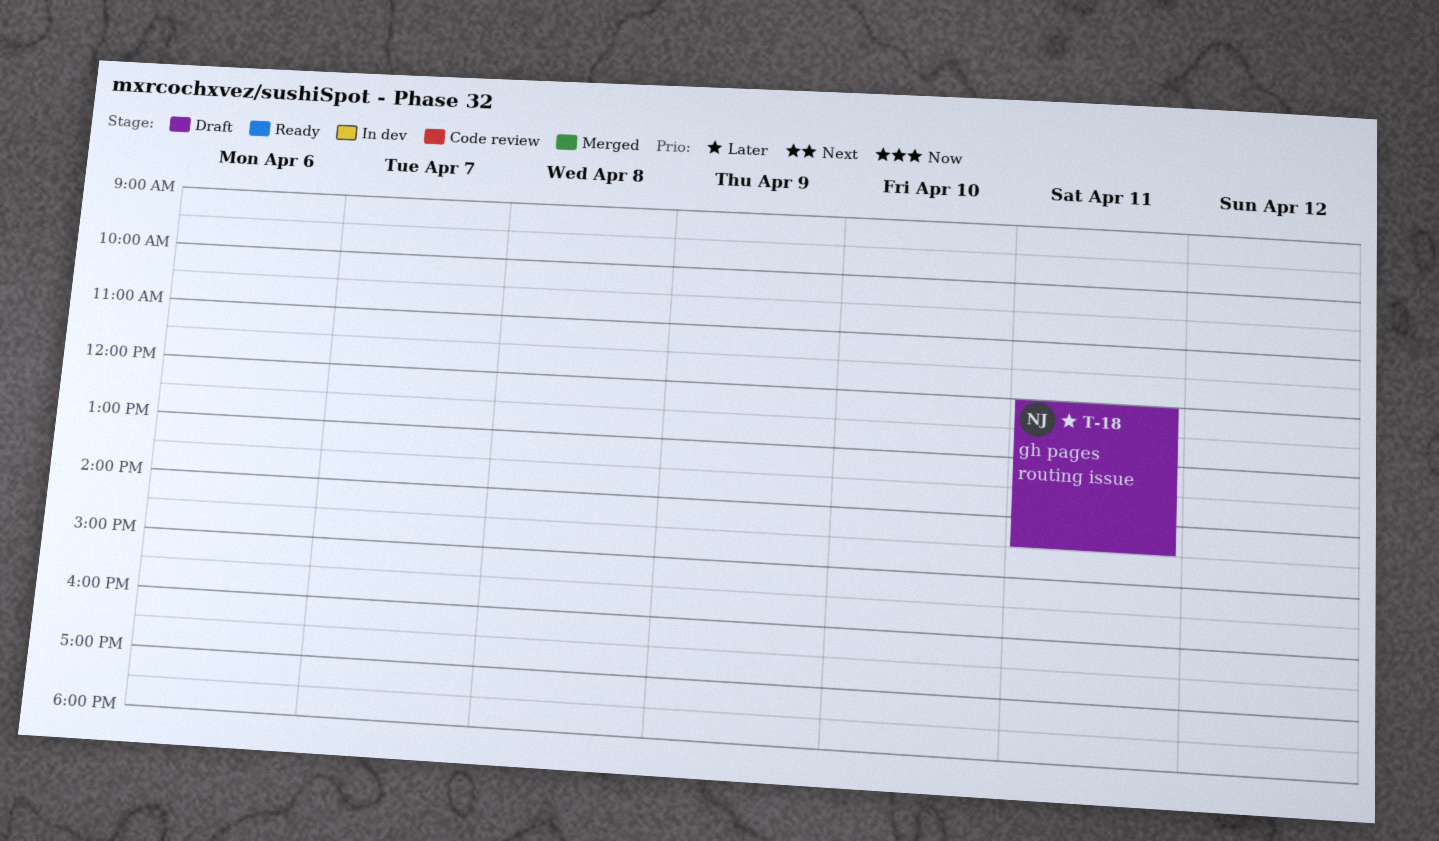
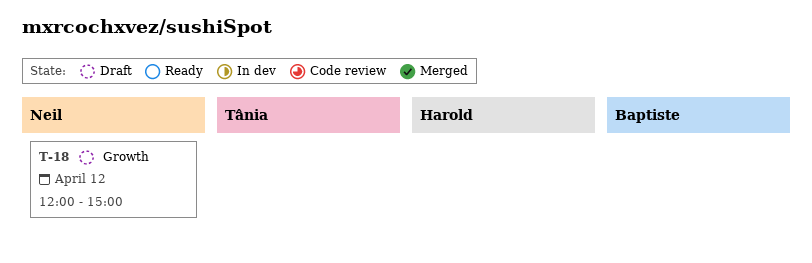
T-18, day: Apr 11 -> Apr 12
T-18, ends: 14:30 -> 15:00

